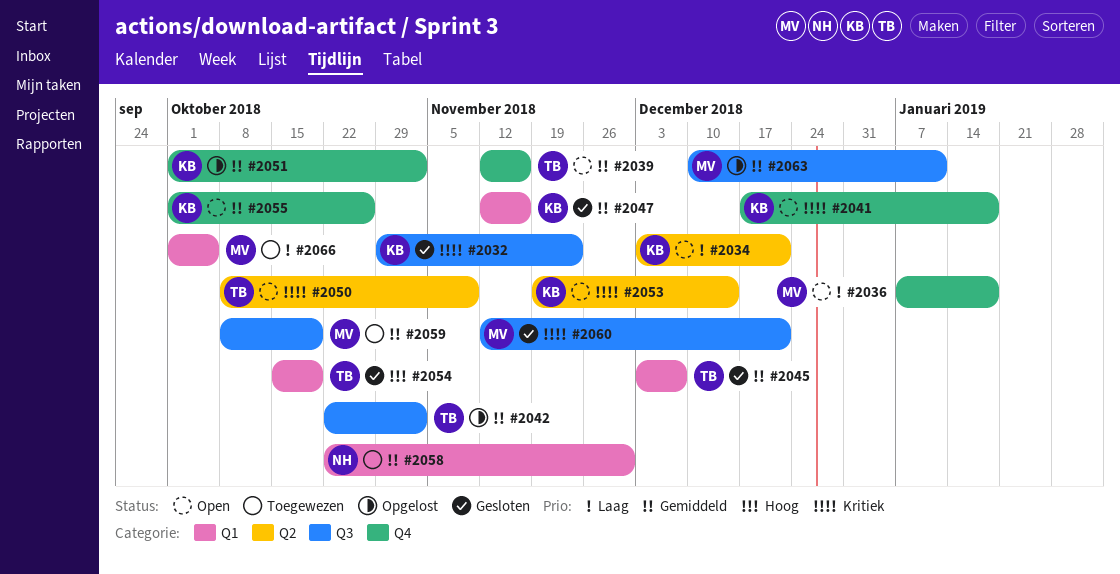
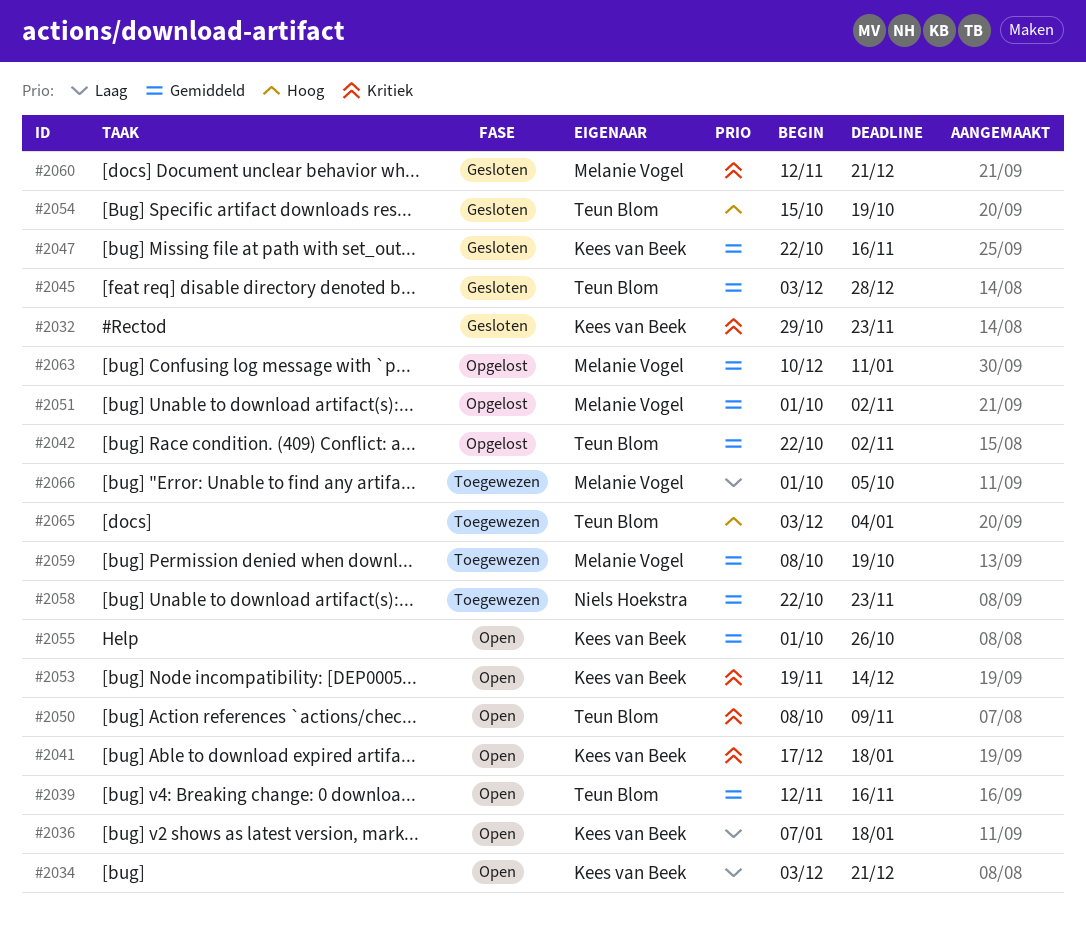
#2036, owner: Melanie Vogel -> Kees van Beek
#2045, due: Dec 7 -> Dec 28
#2047, start: Nov 12 -> Oct 22
#2051, owner: Kees van Beek -> Melanie Vogel
#2058, due: Nov 30 -> Nov 23
#2065: none -> present

